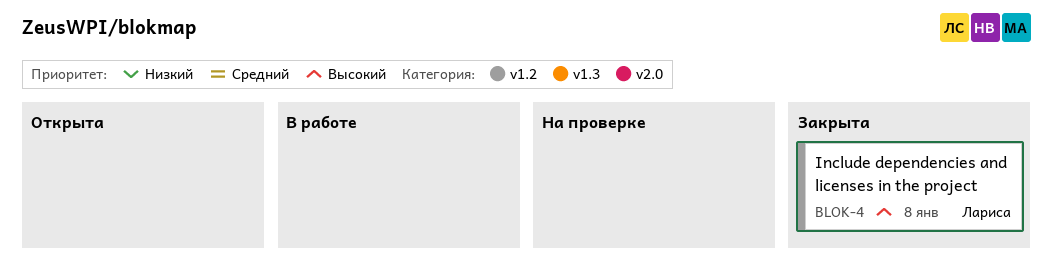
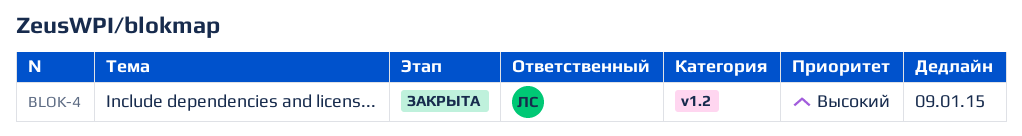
BLOK-4, due: Jan 8 -> Jan 9

